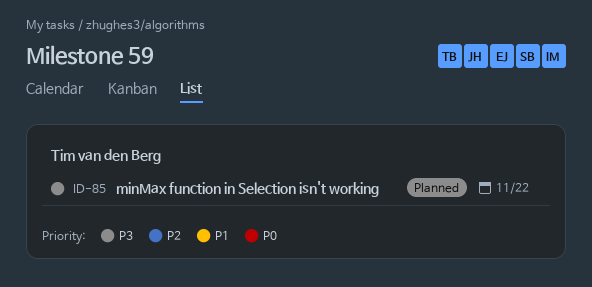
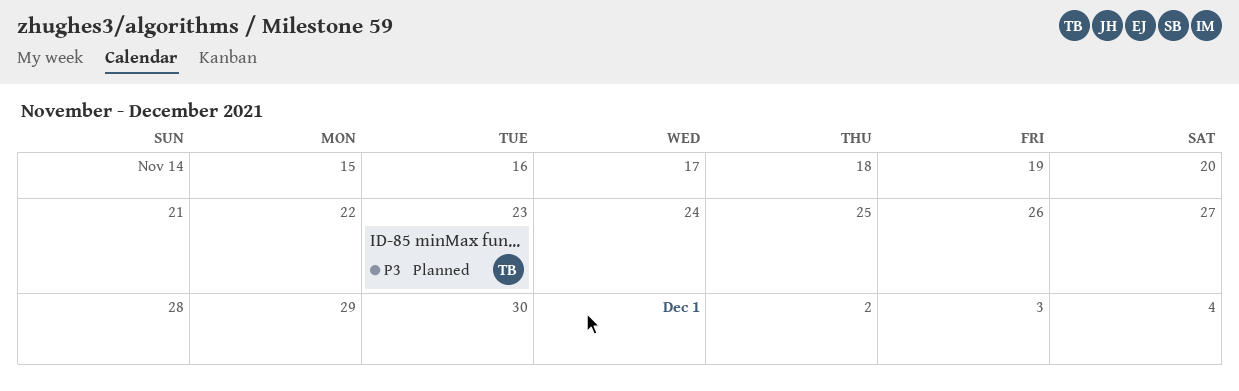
ID-85, due: Nov 22 -> Nov 23

